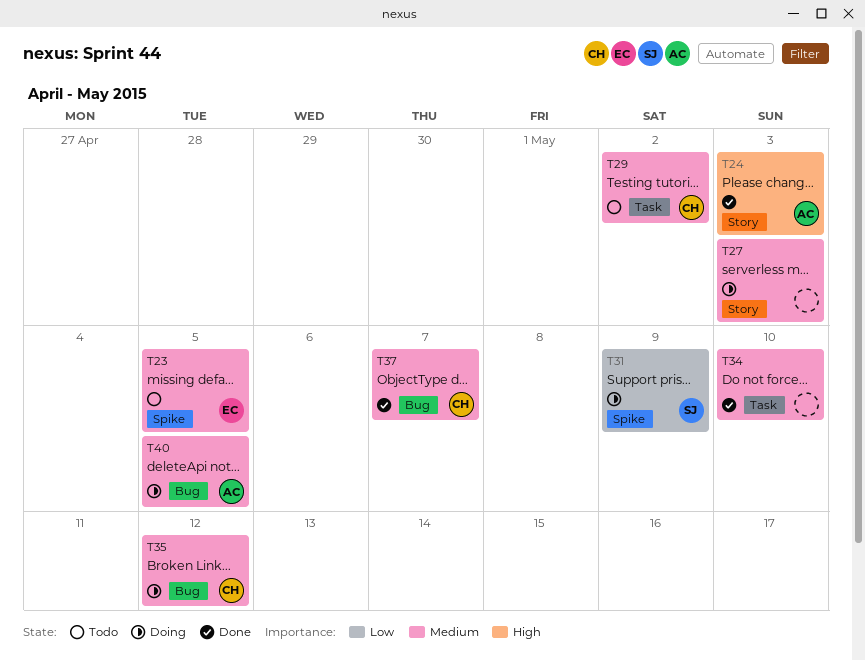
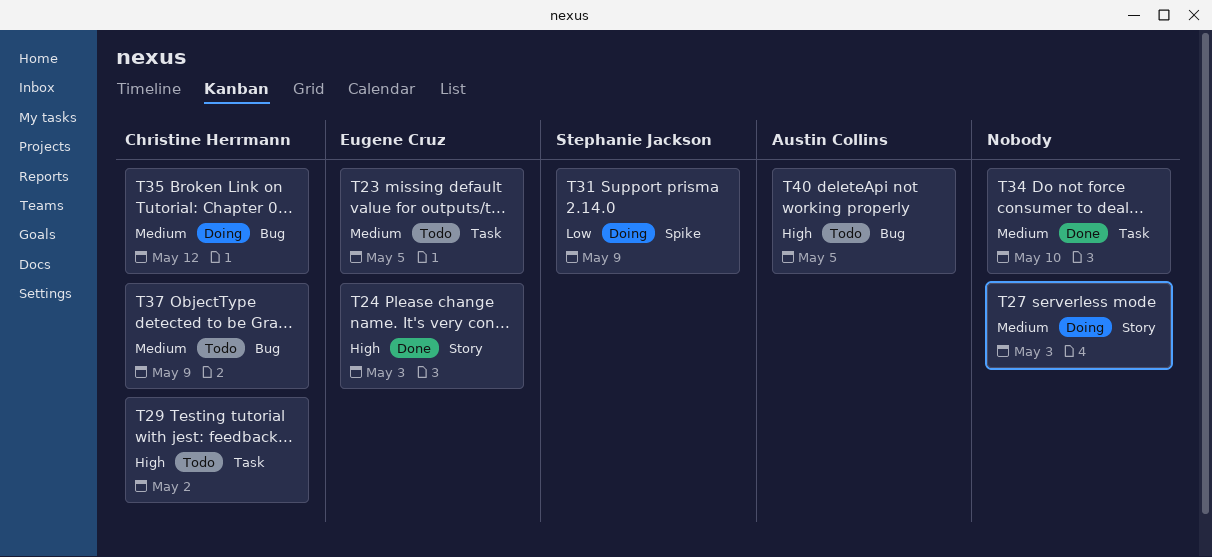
T23, label: Spike -> Task
T24, owner: Austin Collins -> Eugene Cruz
T29, priority: Medium -> High
T37, status: Done -> Todo
T37, due: May 7 -> May 9
T40, status: Doing -> Todo
T40, priority: Medium -> High

